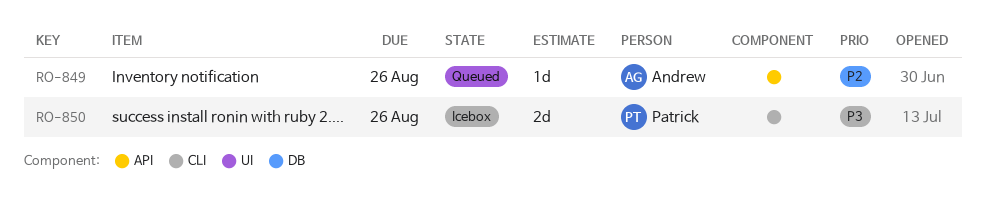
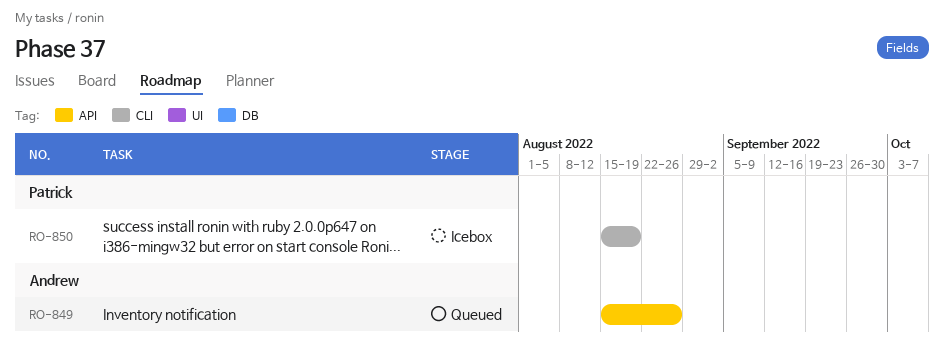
RO-850, due: Aug 26 -> Aug 19

